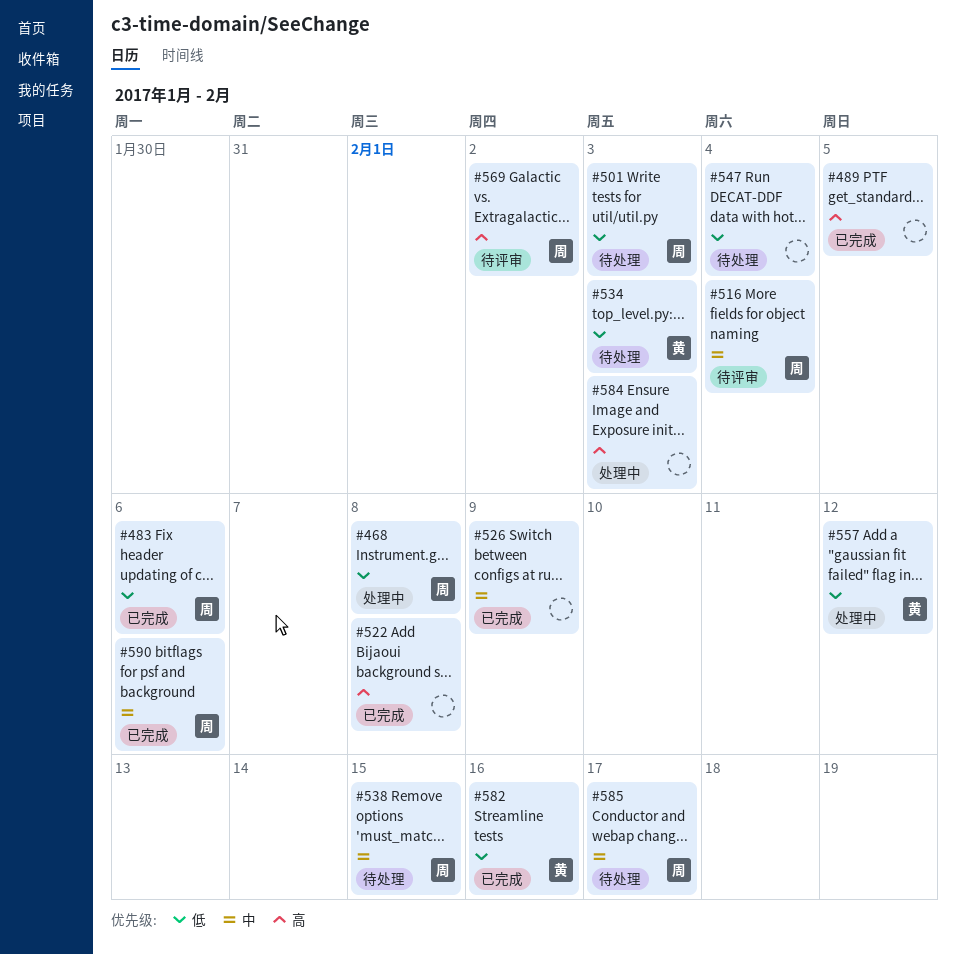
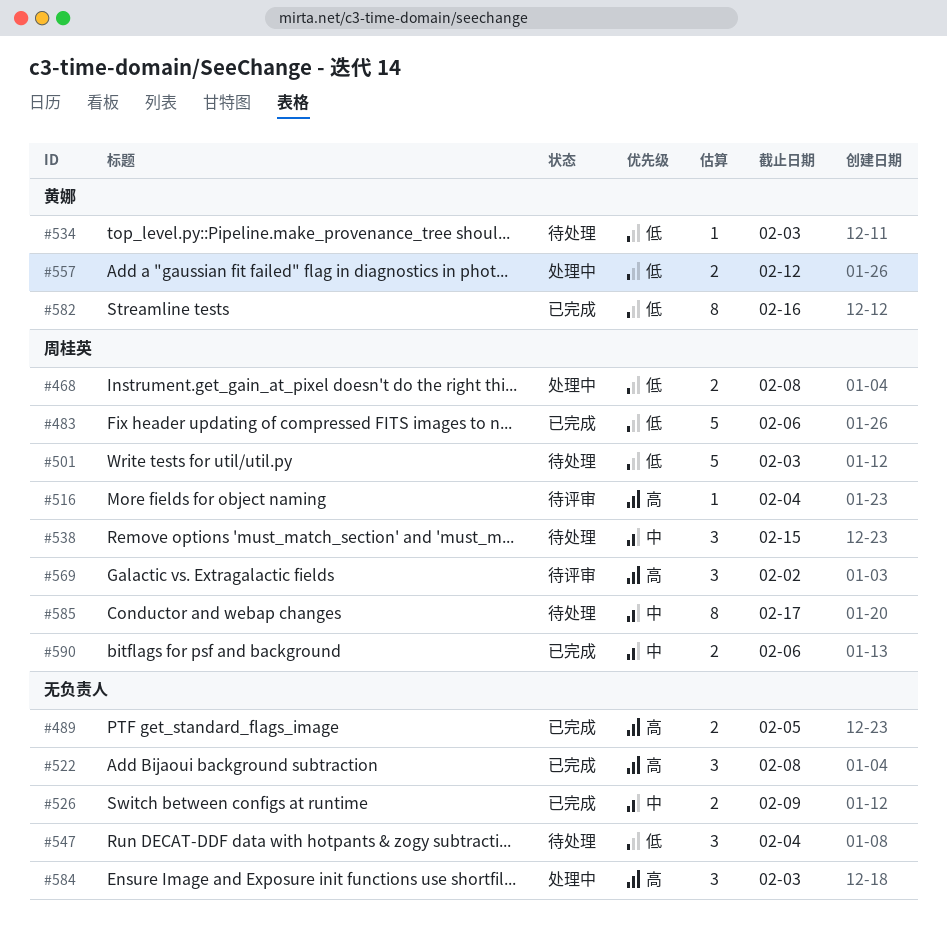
#516, priority: 中 -> 高

